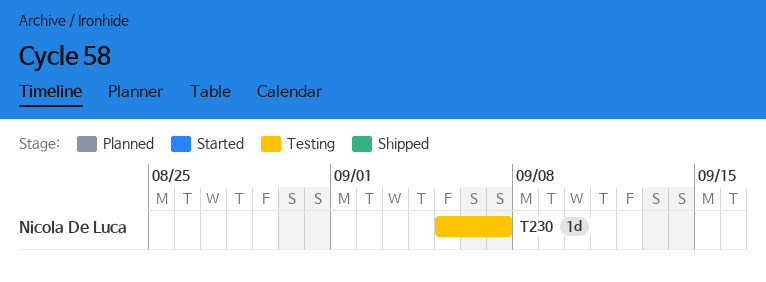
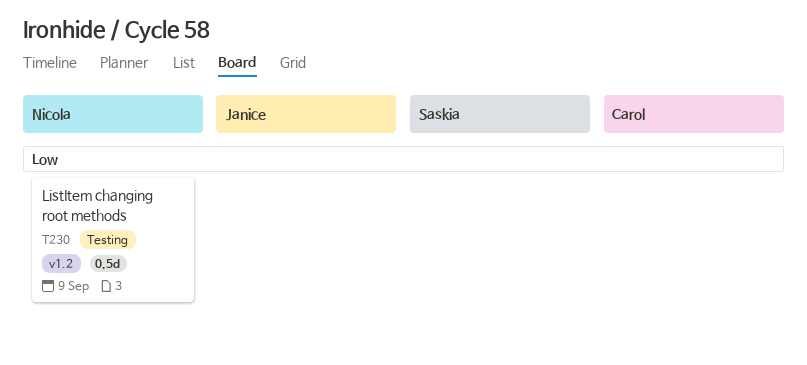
T230, estimate: 1d -> 0.5d
T230, due: Sep 7 -> Sep 9

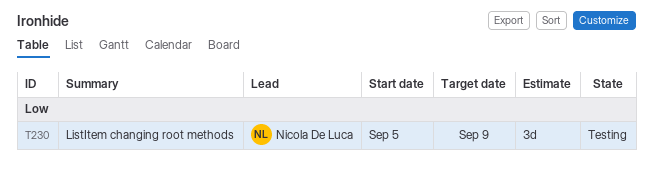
T230, estimate: 0.5d -> 3d

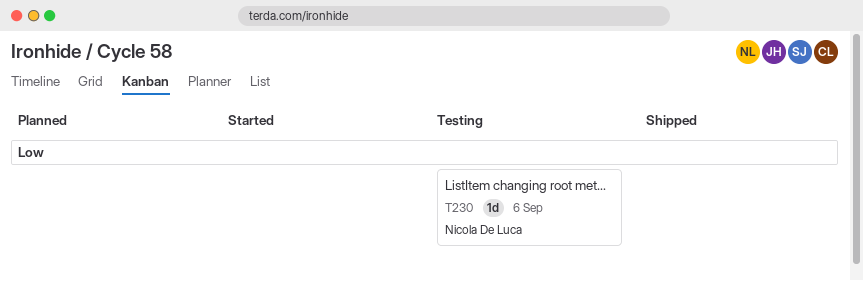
T230, estimate: 3d -> 1d
T230, due: Sep 9 -> Sep 6

